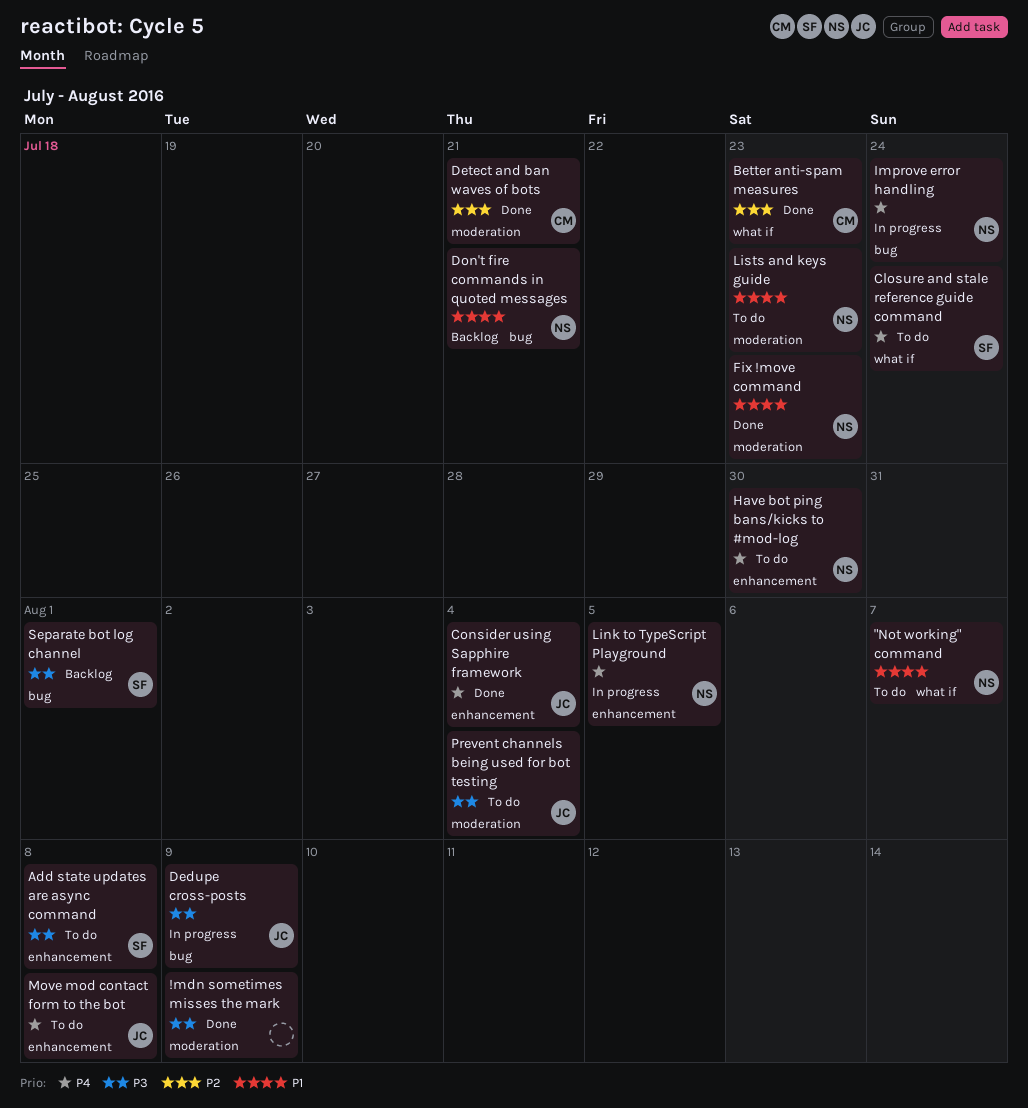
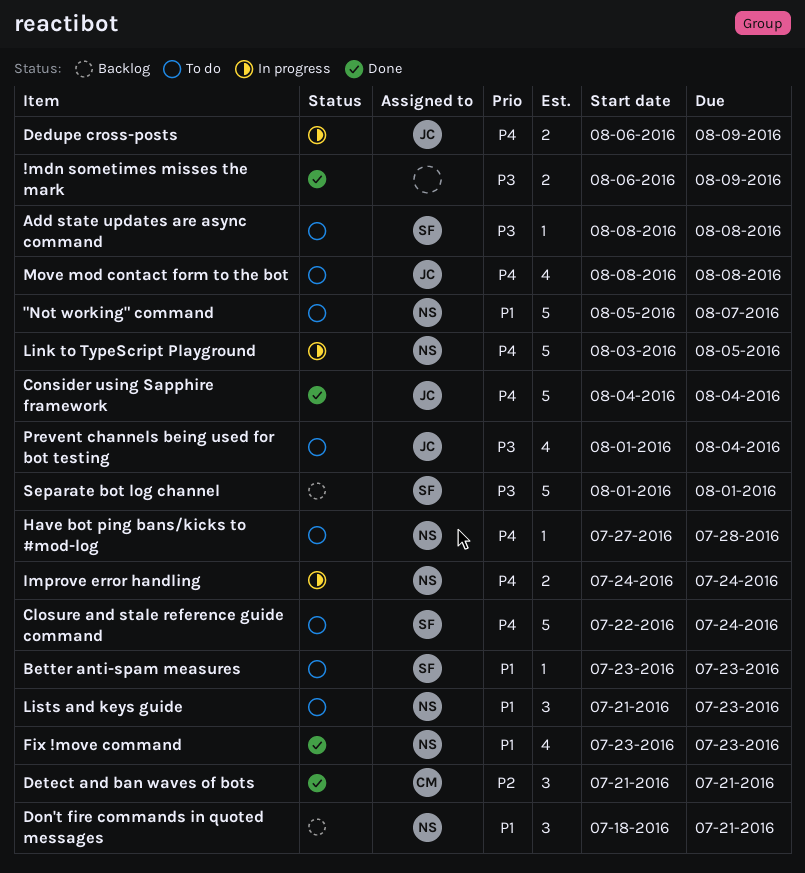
Better anti-spam measures, status: Done -> To do
Better anti-spam measures, owner: CM -> SF
Better anti-spam measures, priority: P2 -> P1
Dedupe cross-posts, priority: P3 -> P4
Have bot ping bans/kicks to #mod-log, due: Jul 30 -> Jul 28

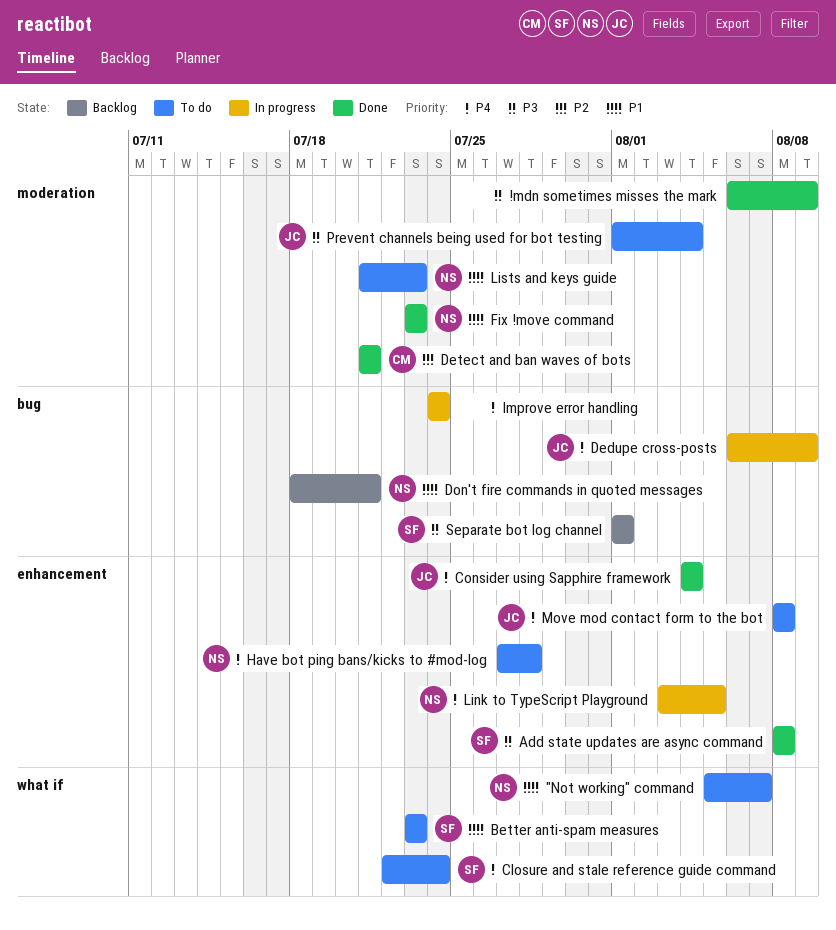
Add state updates are async command, status: To do -> Done
Improve error handling, owner: NS -> none

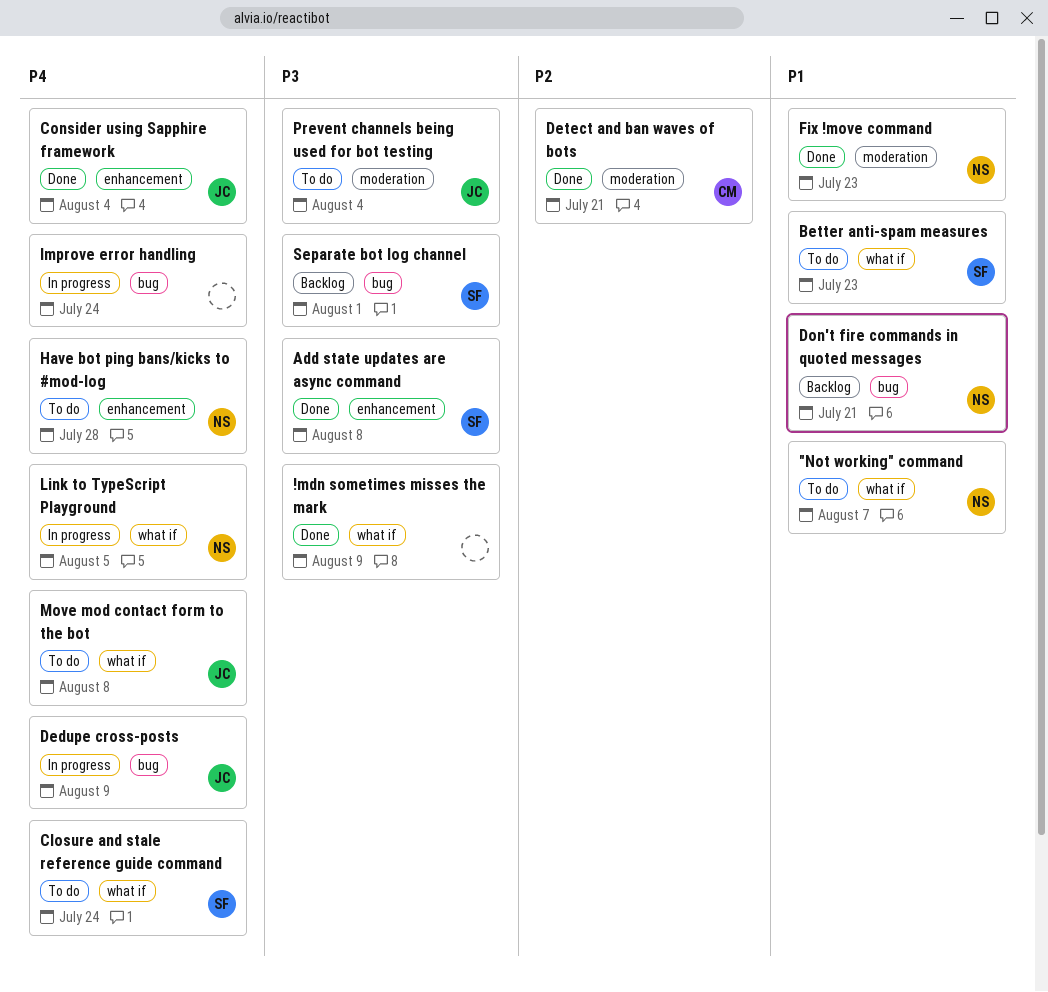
!mdn sometimes misses the mark, label: moderation -> what if
Link to TypeScript Playground, label: enhancement -> what if
Lists and keys guide: present -> none
Move mod contact form to the bot, label: enhancement -> what if

